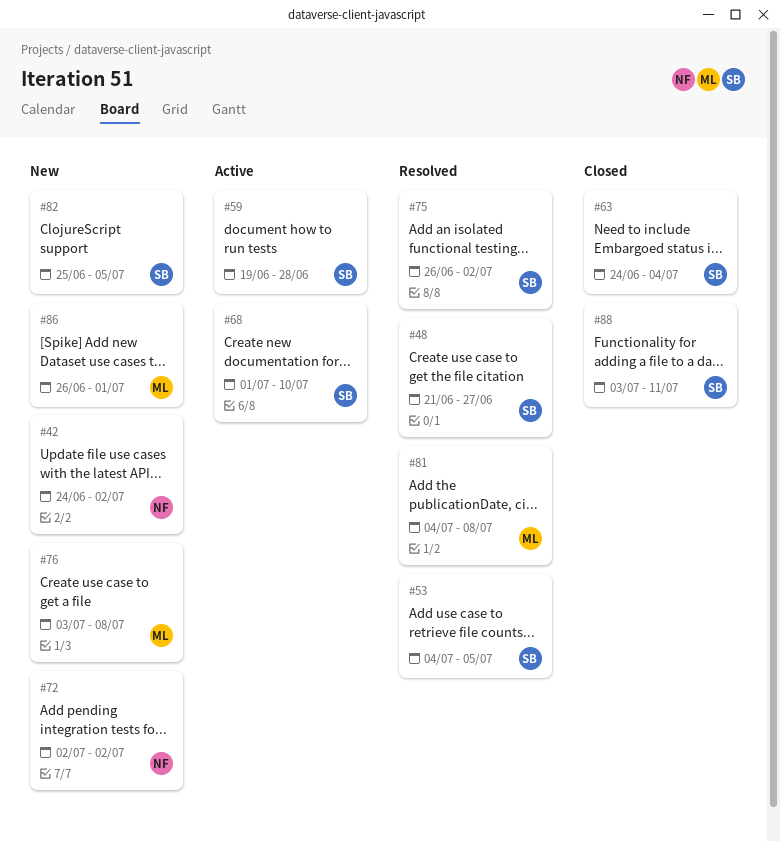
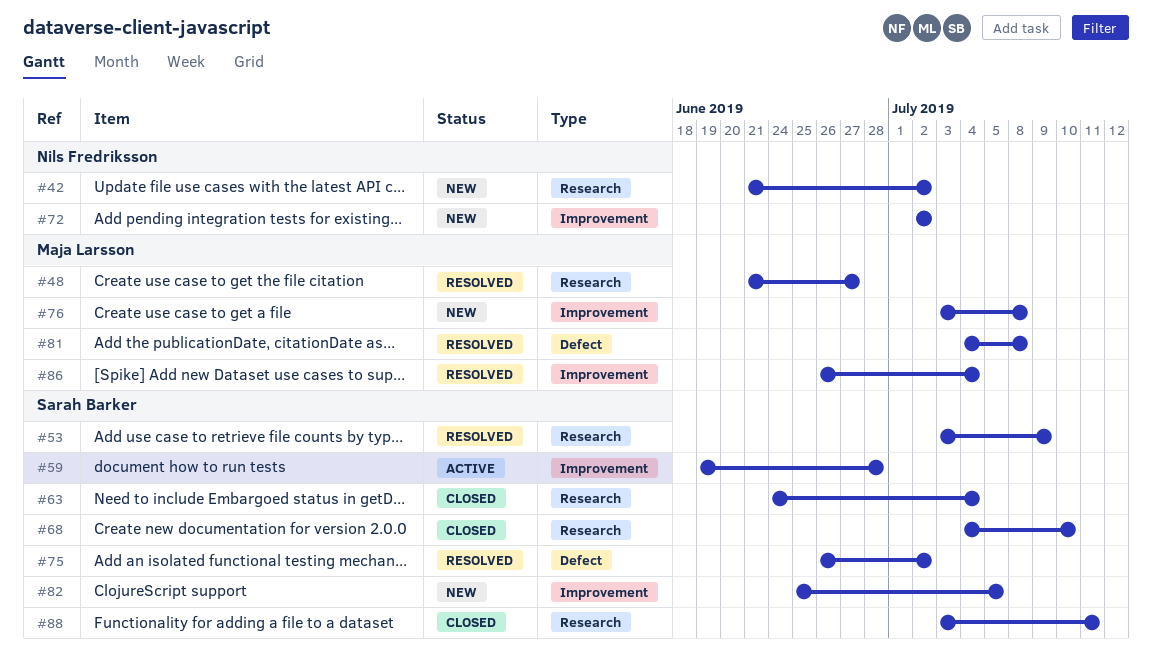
#42, start: Jun 24 -> Jun 21
#48, owner: Sarah Barker -> Maja Larsson
#53, start: Jul 4 -> Jul 3
#53, due: Jul 5 -> Jul 9
#68, status: Active -> Closed
#68, start: Jul 1 -> Jul 4
#86, status: New -> Resolved
#86, due: Jul 1 -> Jul 4

